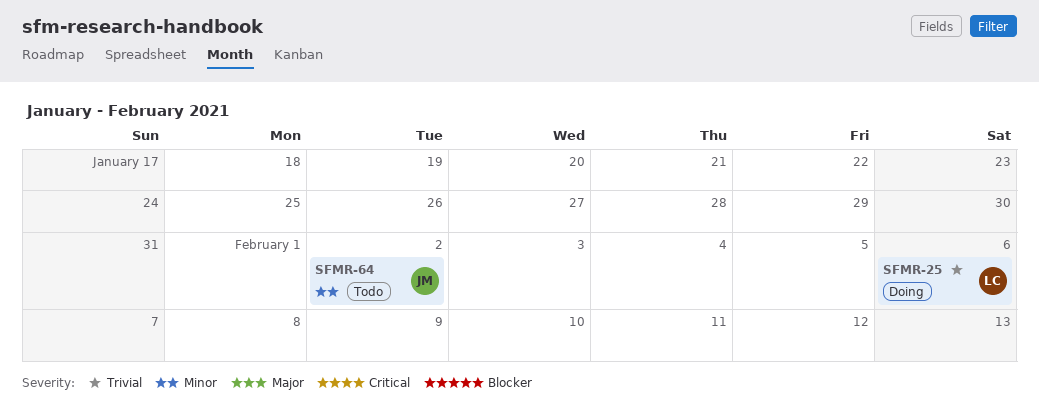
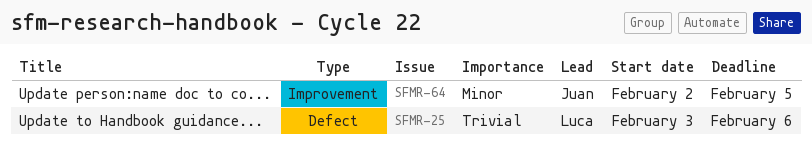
SFMR-64, due: Feb 2 -> Feb 5

